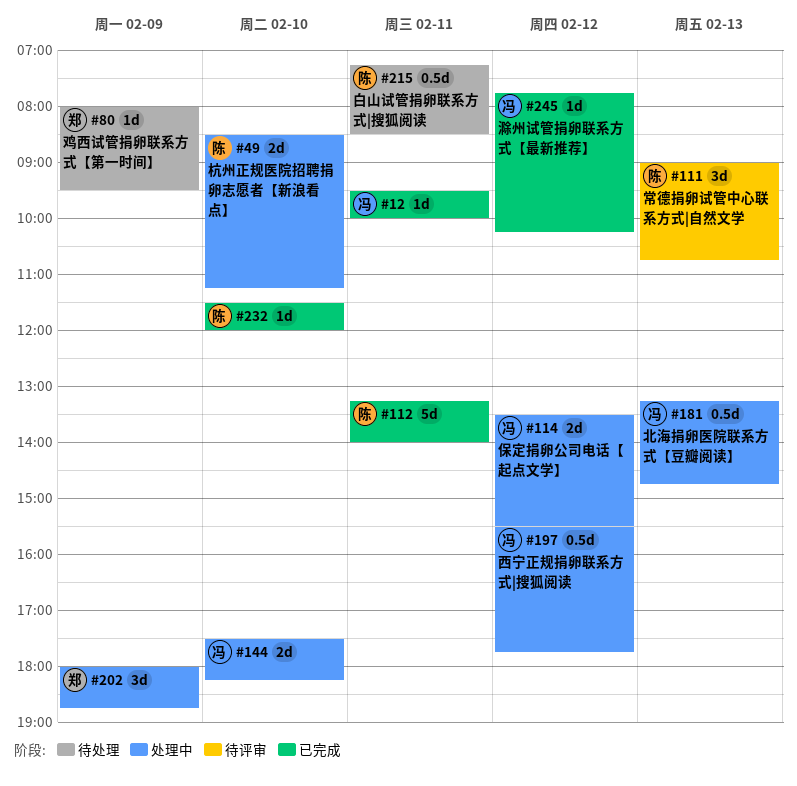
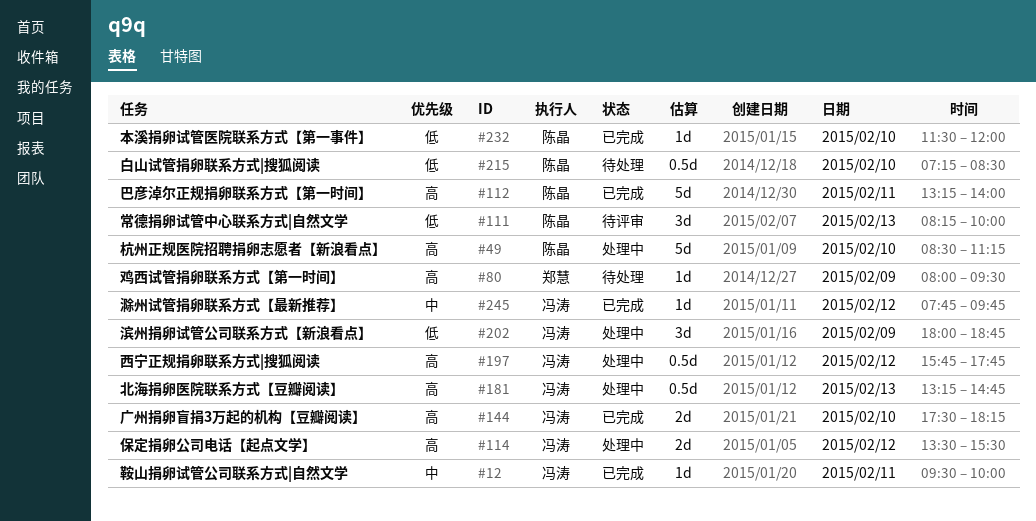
#49, estimate: 2d -> 5d
#111, begins: 09:00 -> 08:15
#111, ends: 10:45 -> 10:00
#144, status: 处理中 -> 已完成
#197, begins: 15:30 -> 15:45
#202, owner: 郑慧 -> 冯涛
#215, day: Feb 11 -> Feb 10
#245, ends: 10:15 -> 09:45

